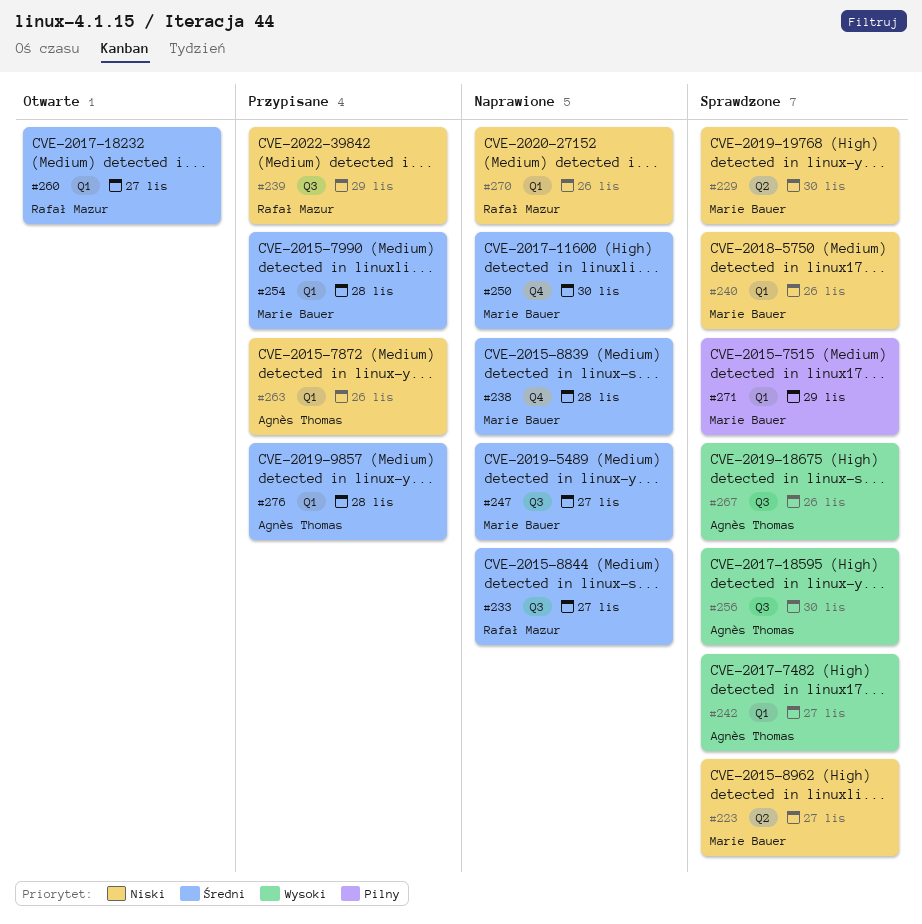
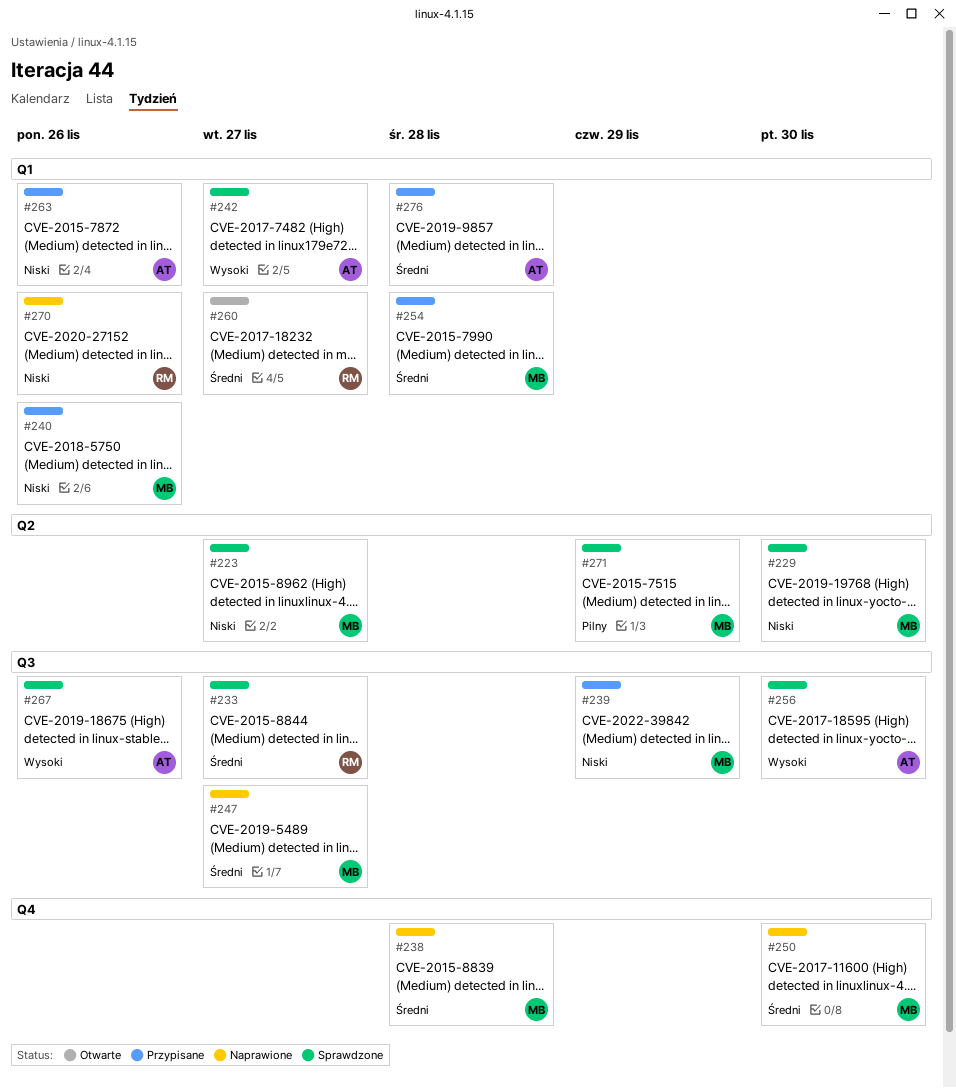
#233, status: Naprawione -> Sprawdzone
#239, owner: Rafał Mazur -> Marie Bauer
#240, status: Sprawdzone -> Przypisane
#271, label: Q1 -> Q2

